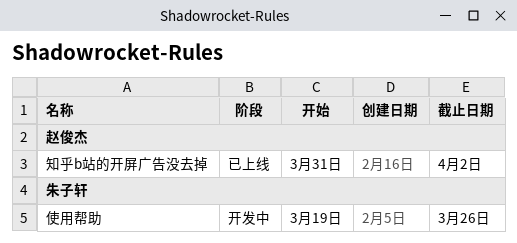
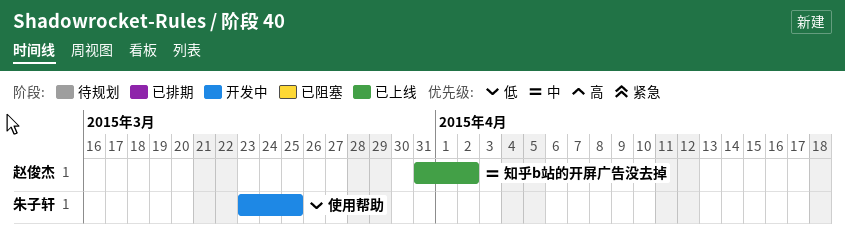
使用帮助, start: Mar 19 -> Mar 23
使用帮助, due: Mar 26 -> Mar 25

